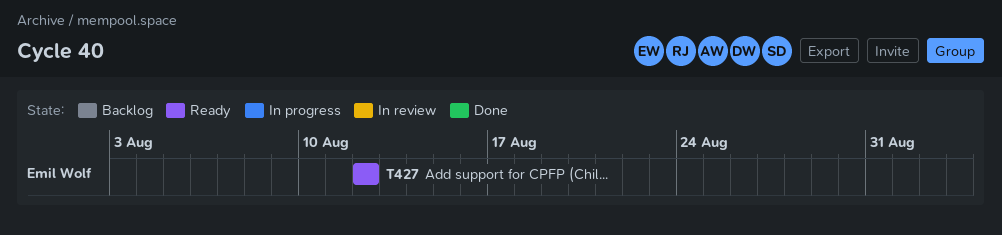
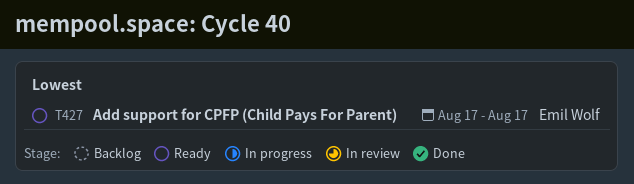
T427, start: Aug 12 -> Aug 17
T427, due: Aug 12 -> Aug 17

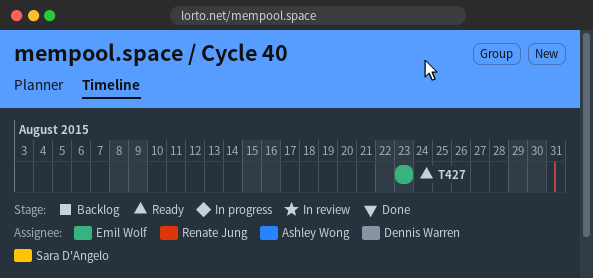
T427, start: Aug 17 -> Aug 23
T427, due: Aug 17 -> Aug 23

